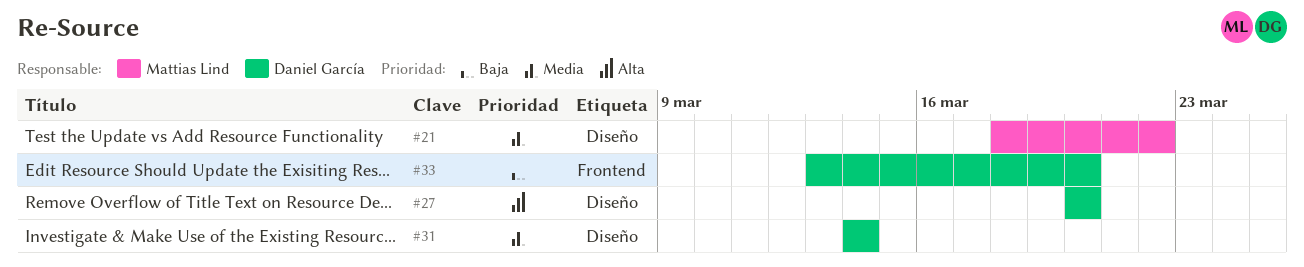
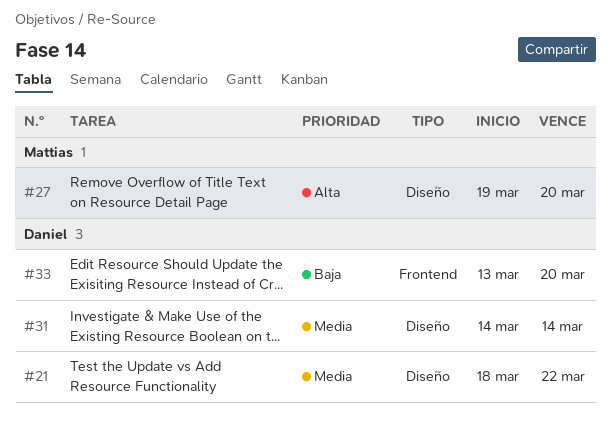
#21, owner: Mattias Lind -> Daniel García
#27, owner: Daniel García -> Mattias Lind
#27, start: Mar 20 -> Mar 19

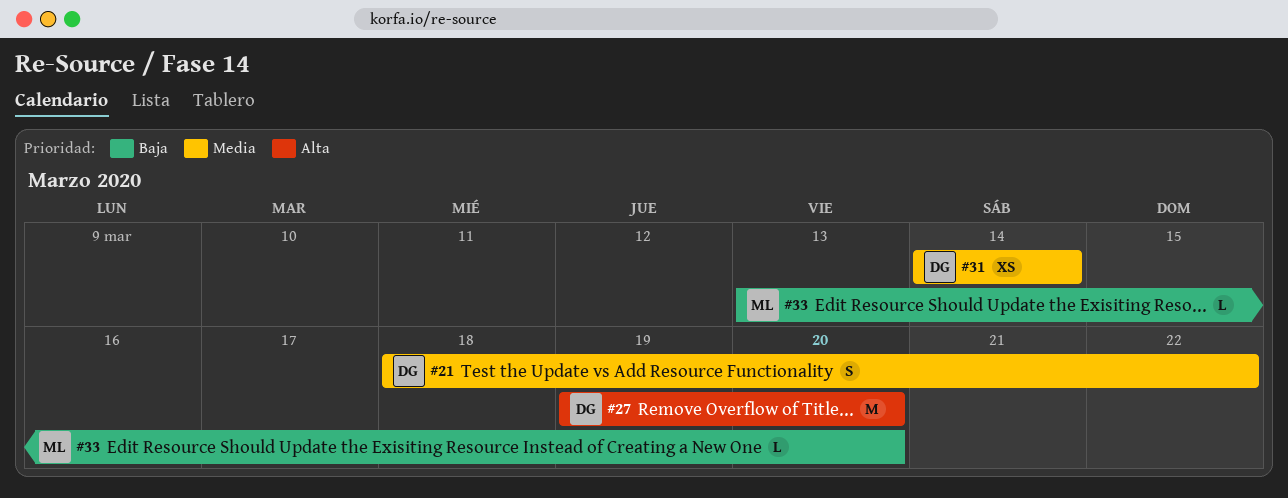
#27, owner: Mattias -> Daniel
#33, owner: Daniel -> Mattias

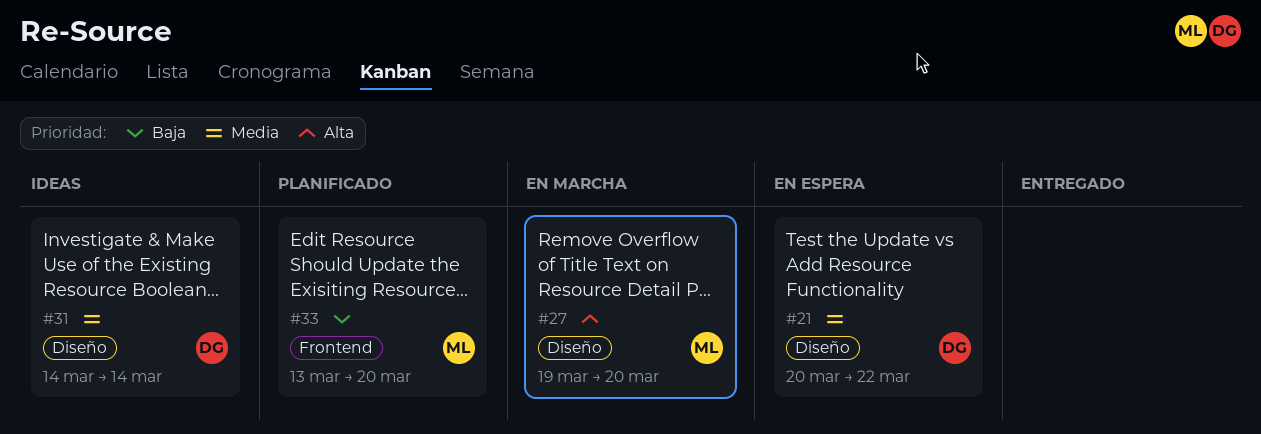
#21, start: Mar 18 -> Mar 20
#27, owner: DG -> ML

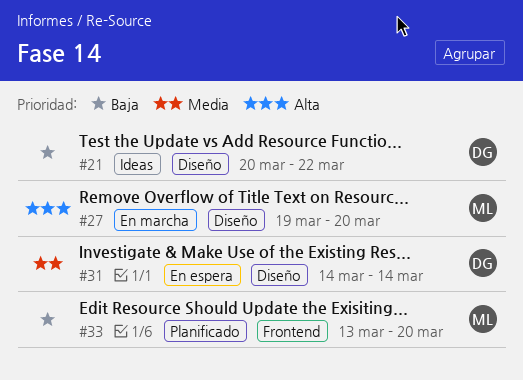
#21, status: En espera -> Ideas
#21, priority: Media -> Baja
#31, status: Ideas -> En espera

